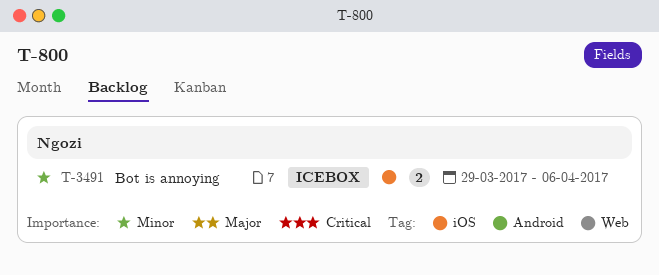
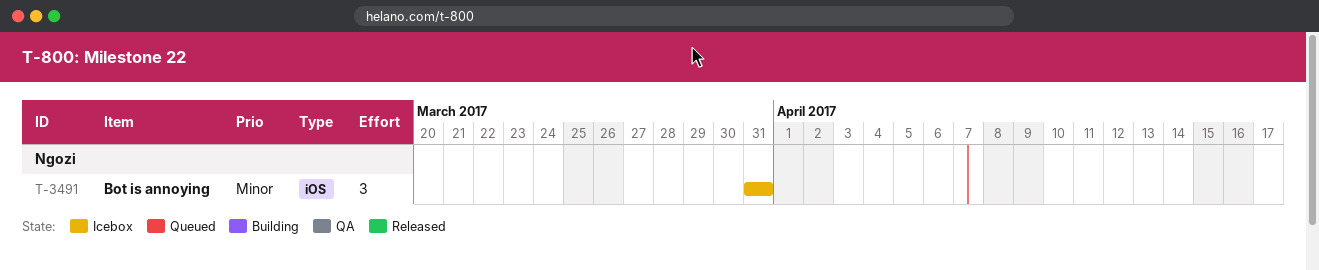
T-3491, estimate: 2 -> 3
T-3491, start: Mar 29 -> Mar 31
T-3491, due: Apr 6 -> Mar 31

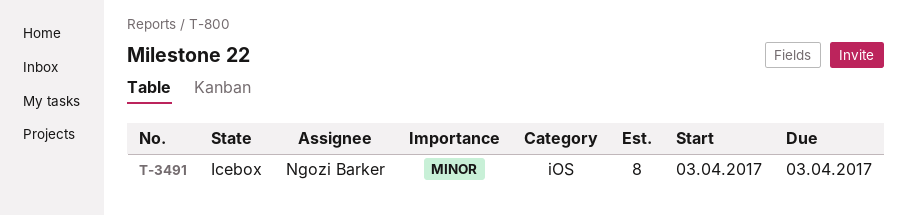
T-3491, estimate: 3 -> 8
T-3491, start: Mar 31 -> Apr 3
T-3491, due: Mar 31 -> Apr 3

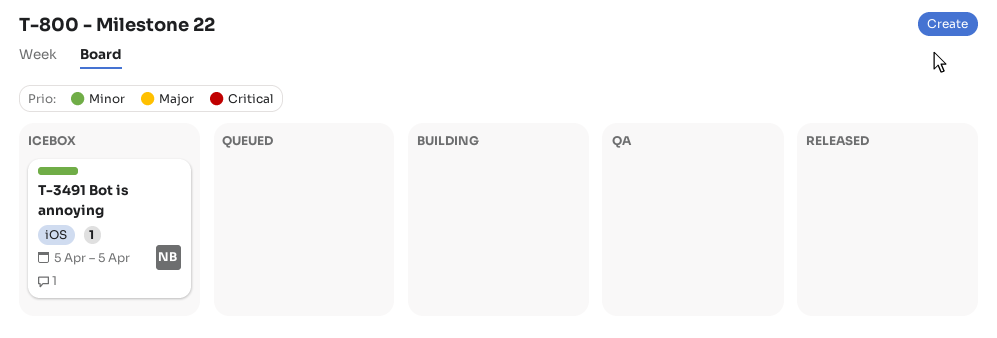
T-3491, estimate: 8 -> 1
T-3491, start: Apr 3 -> Apr 5
T-3491, due: Apr 3 -> Apr 5

